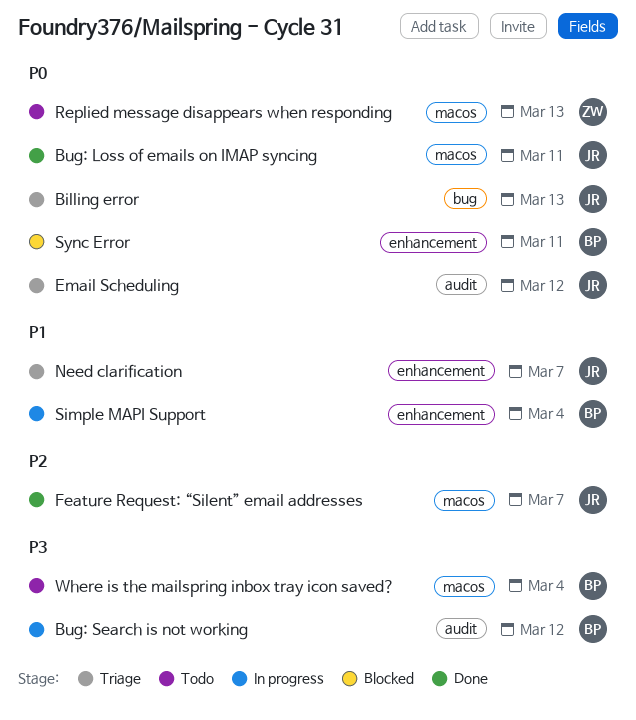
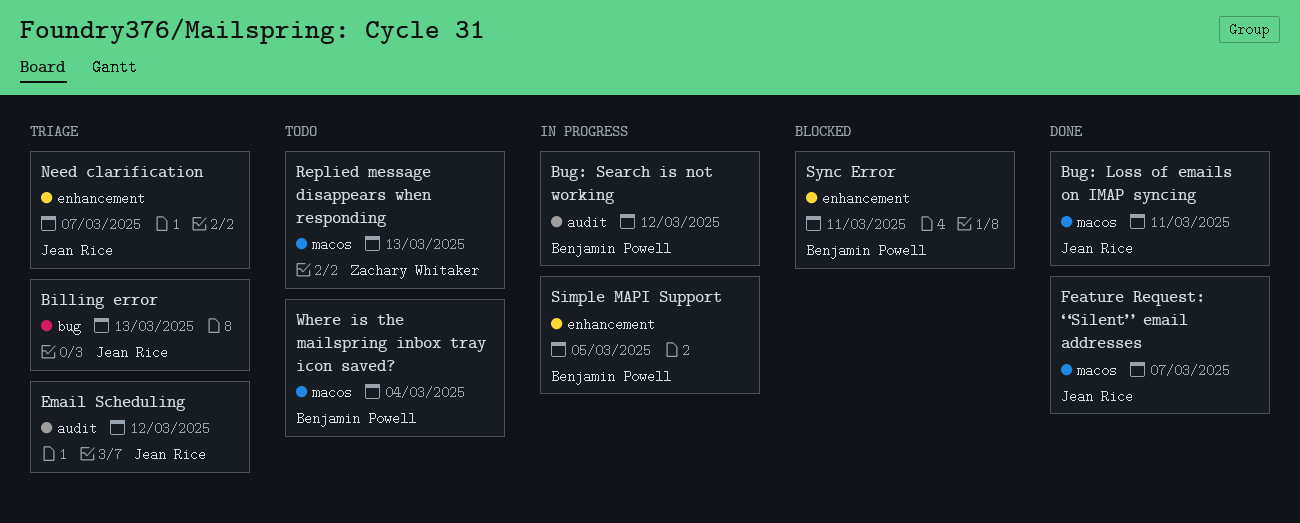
Simple MAPI Support, due: Mar 4 -> Mar 5

